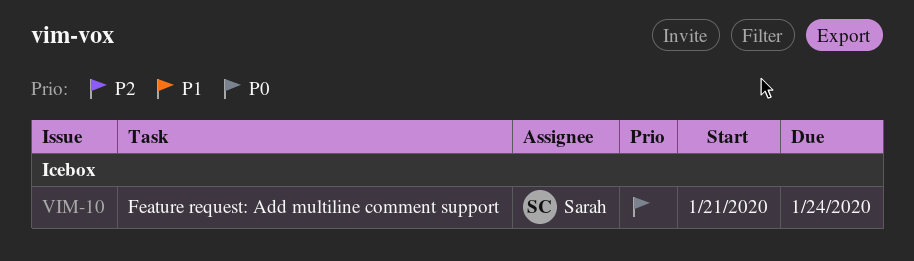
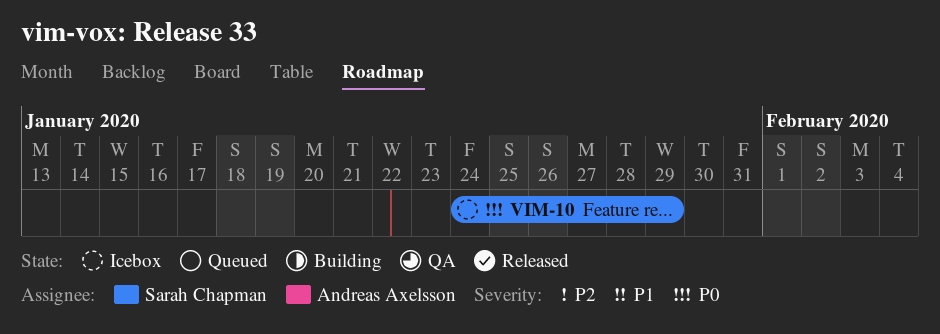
VIM-10, start: Jan 21 -> Jan 24
VIM-10, due: Jan 24 -> Jan 29

